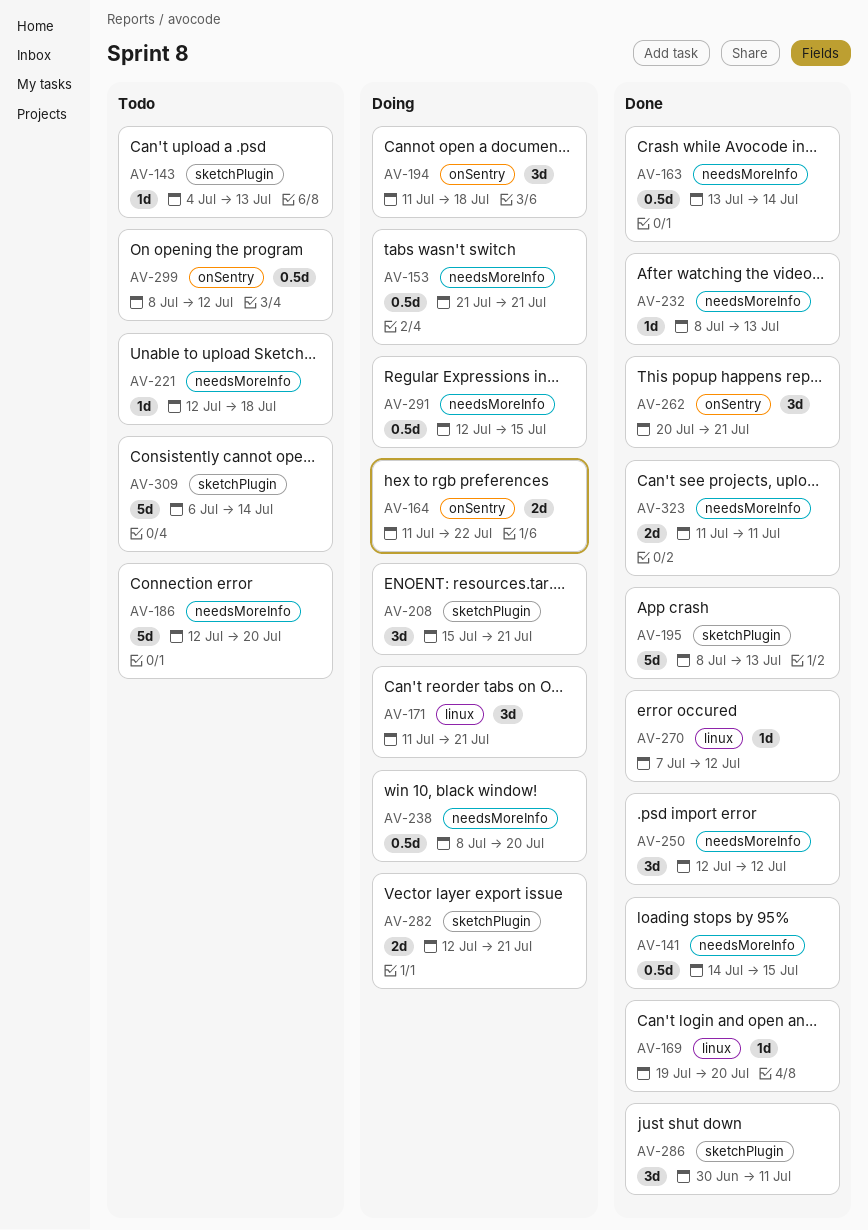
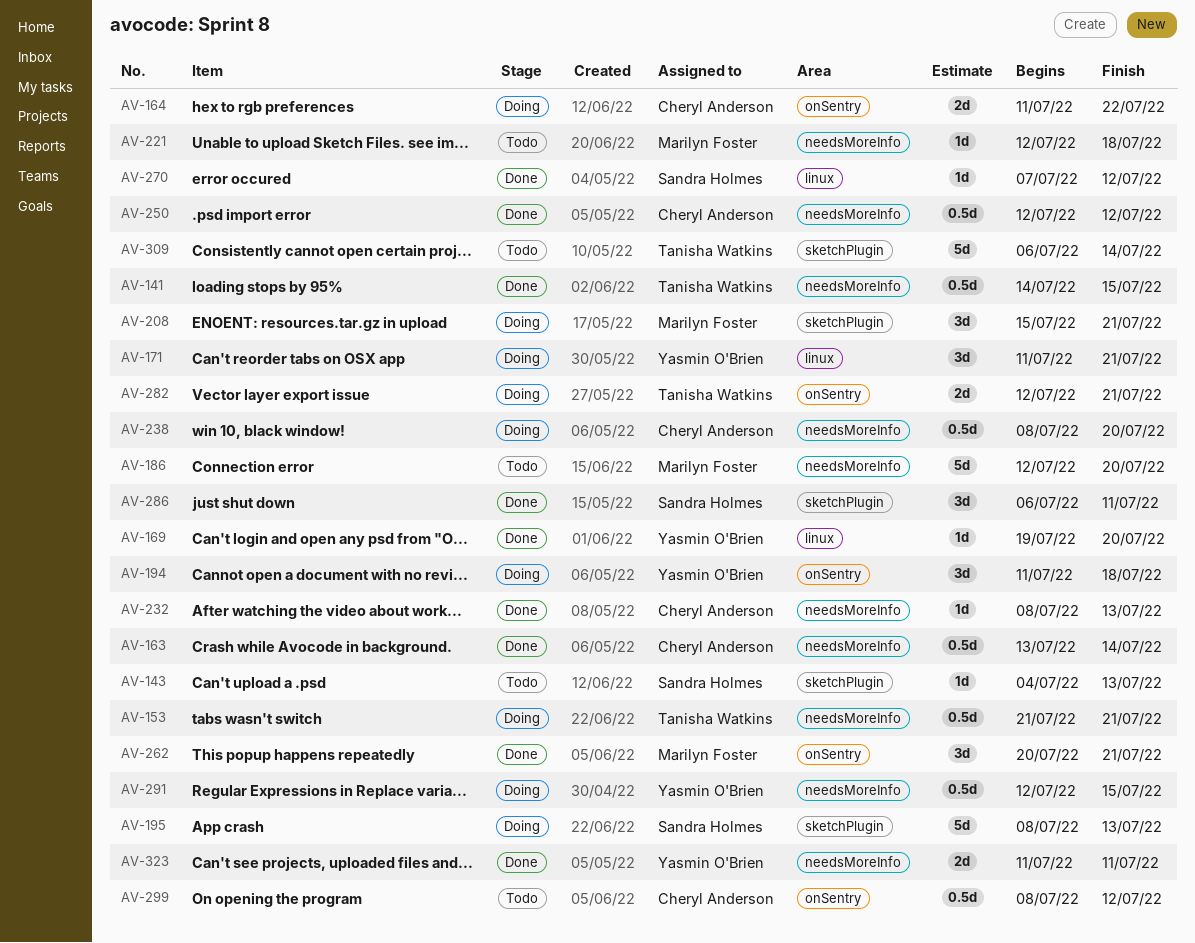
AV-195, status: Done -> Doing
AV-250, estimate: 3d -> 0.5d
AV-282, label: sketchPlugin -> onSentry
AV-286, start: Jun 30 -> Jul 6

